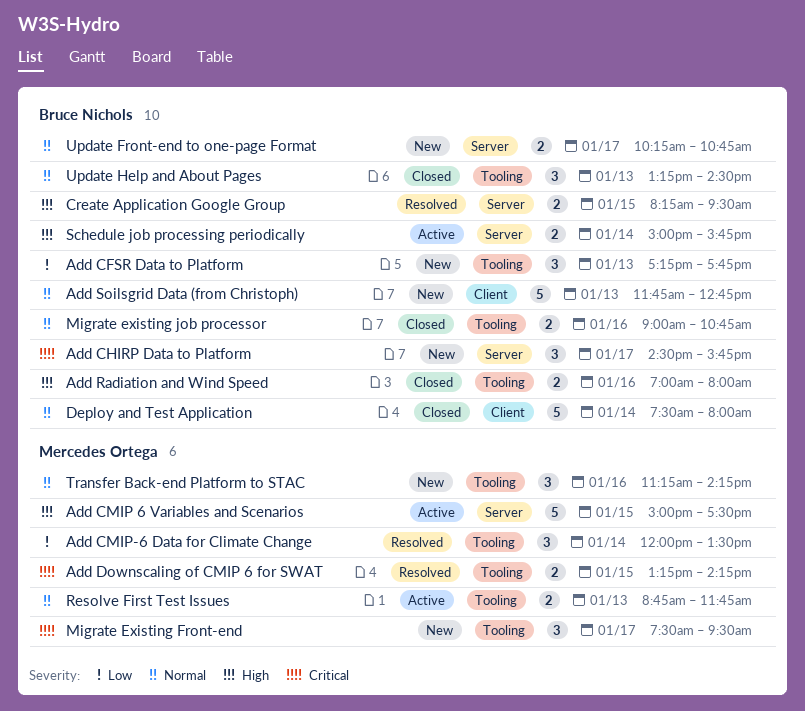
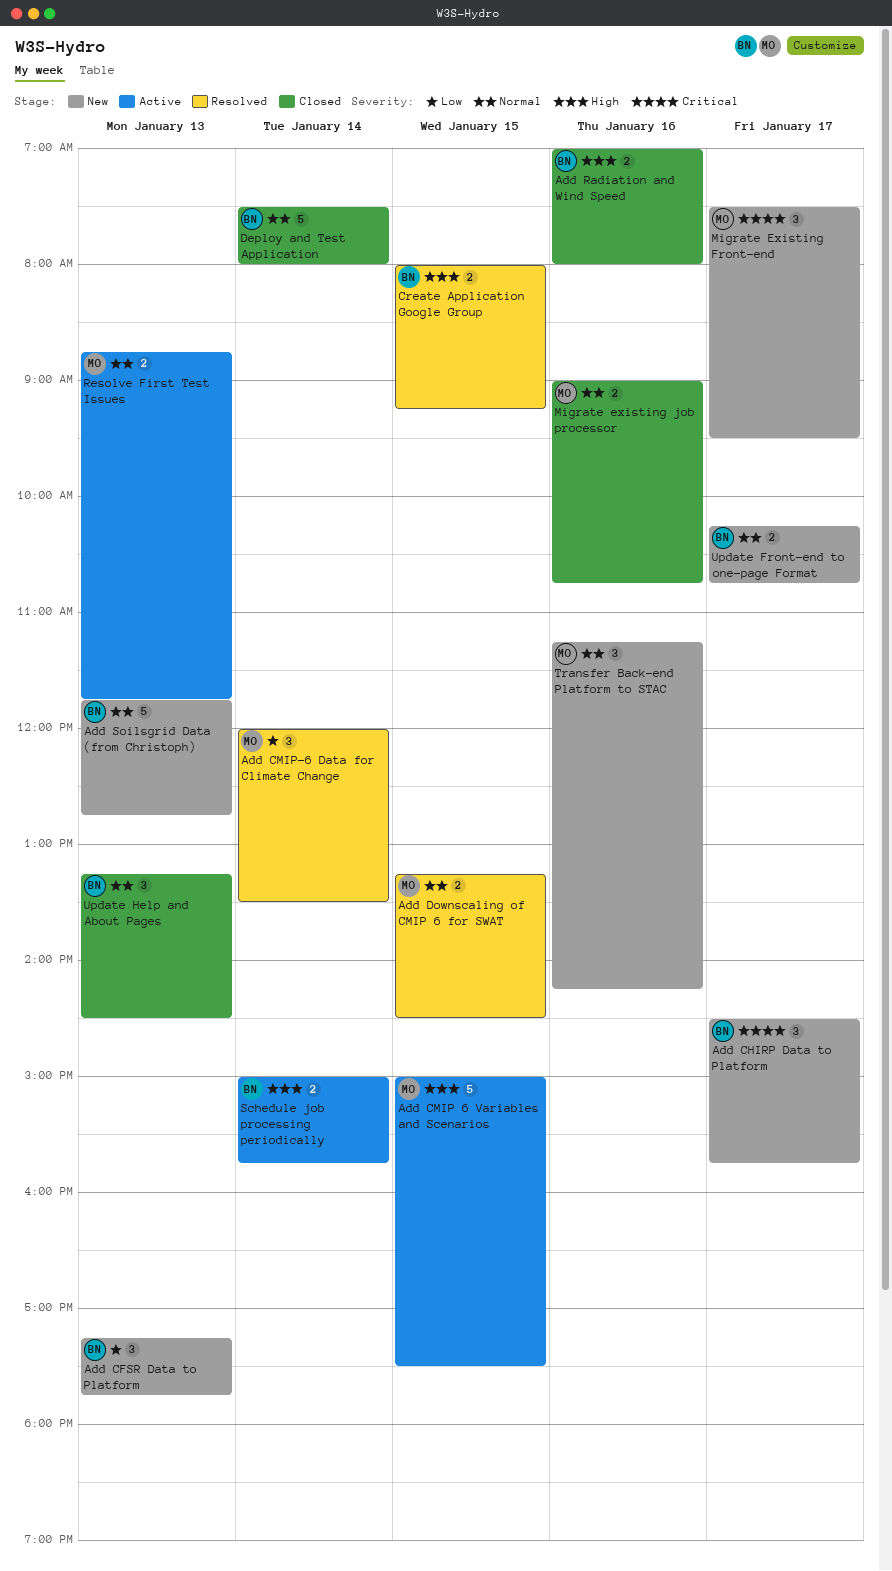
Add Downscaling of CMIP 6 for SWAT, priority: Critical -> Normal
Add Downscaling of CMIP 6 for SWAT, ends: 14:15 -> 14:30
Create Application Google Group, begins: 08:15 -> 08:00
Create Application Google Group, ends: 09:30 -> 09:15
Migrate existing job processor, owner: Bruce Nichols -> Mercedes Ortega

